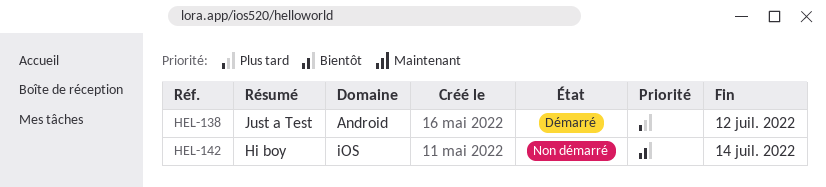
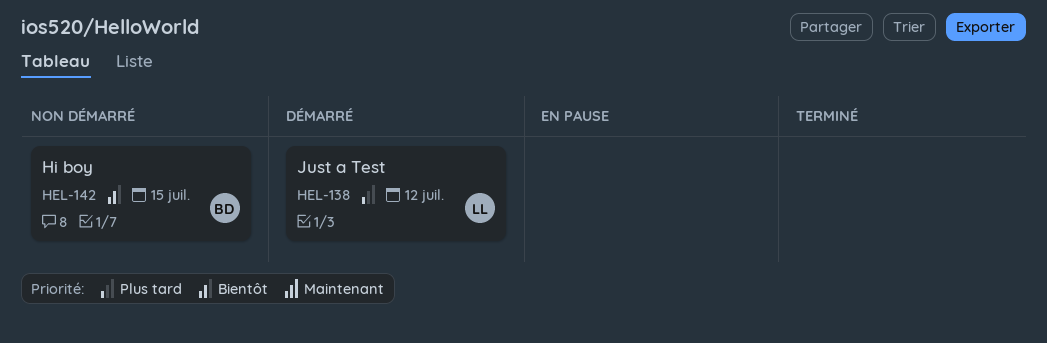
HEL-142, due: Jul 14 -> Jul 15

